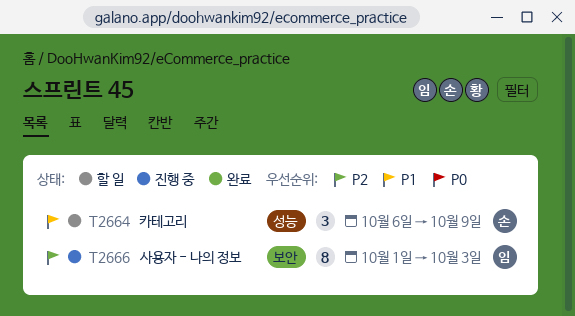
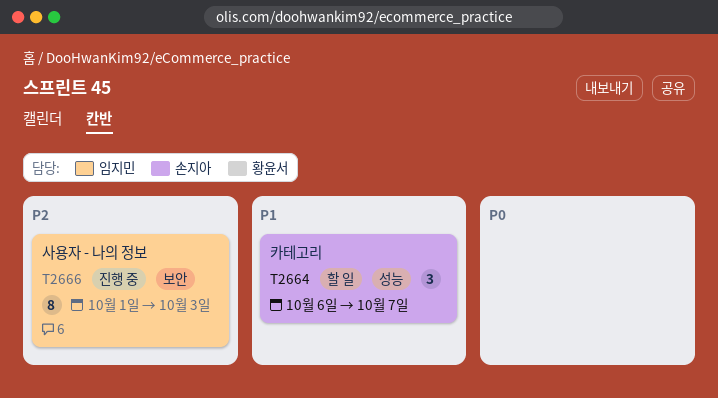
T2664, due: Oct 9 -> Oct 7

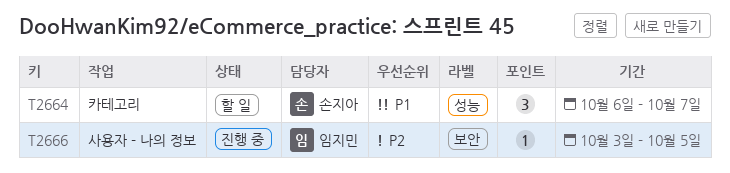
T2666, estimate: 8 -> 1
T2666, start: Oct 1 -> Oct 3
T2666, due: Oct 3 -> Oct 5

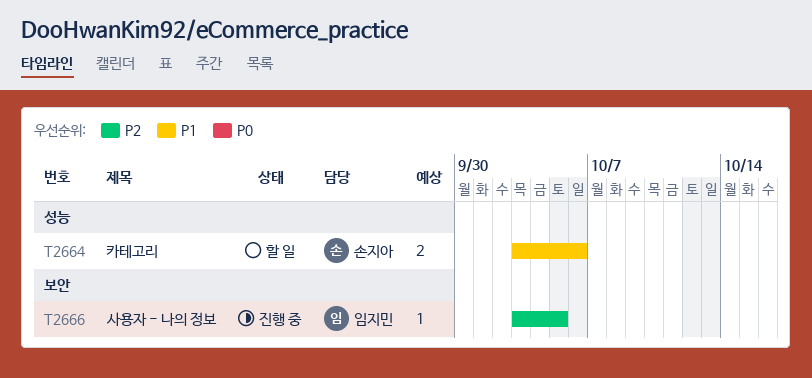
T2664, estimate: 3 -> 2
T2664, start: Oct 6 -> Oct 3
T2664, due: Oct 7 -> Oct 6

